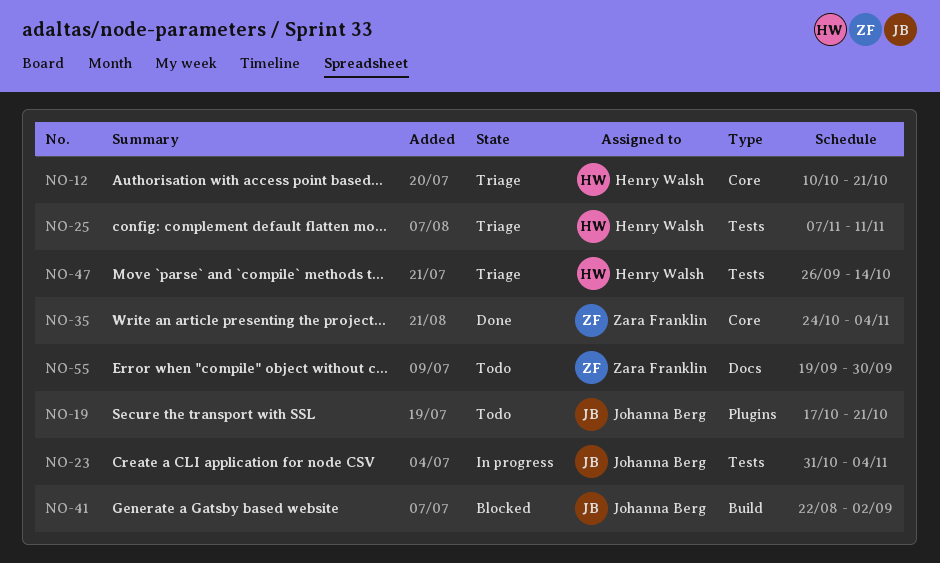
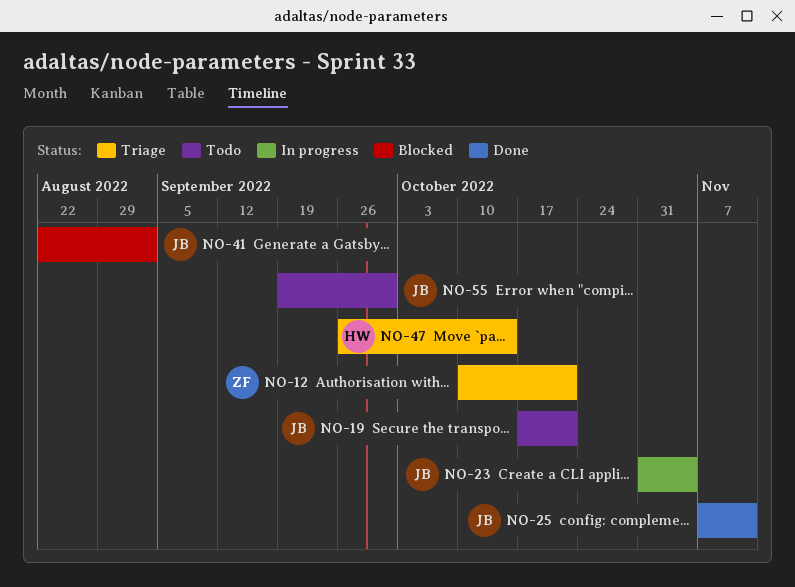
NO-12, owner: Henry Walsh -> Zara Franklin
NO-25, status: Triage -> Done
NO-25, owner: Henry Walsh -> Johanna Berg
NO-35: present -> none
NO-55, owner: Zara Franklin -> Johanna Berg

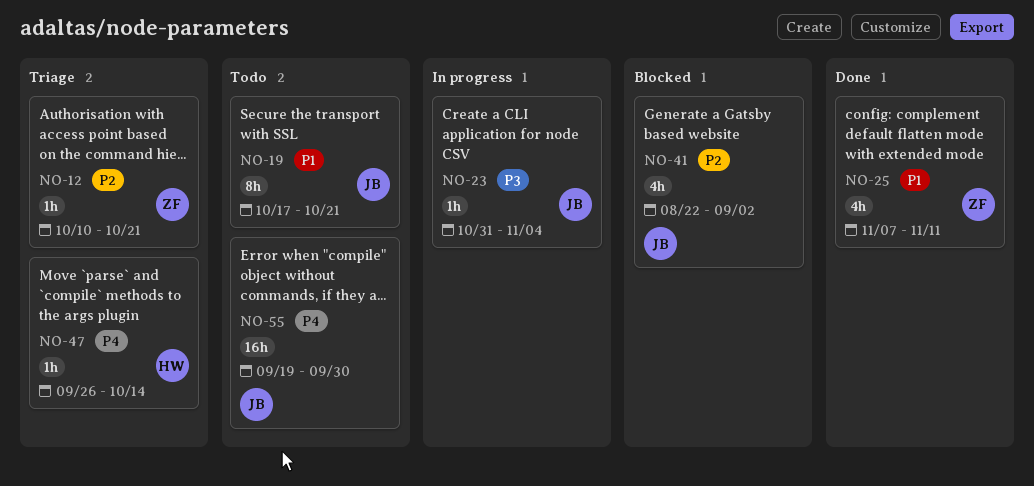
NO-25, owner: JB -> ZF

